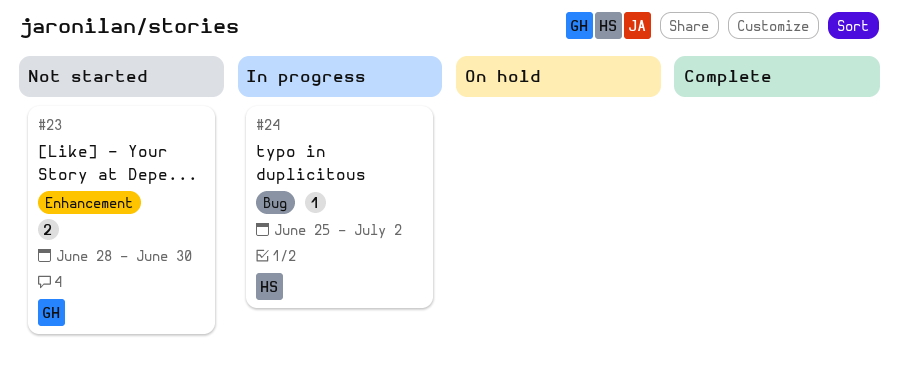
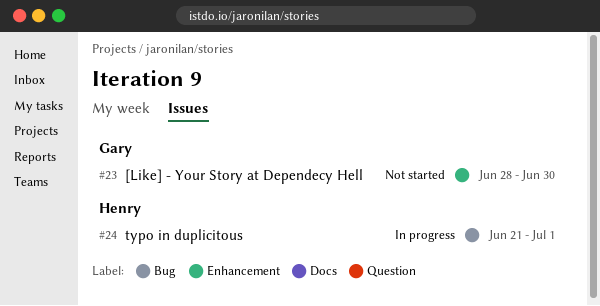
#24, start: Jun 25 -> Jun 21
#24, due: Jul 2 -> Jul 1

